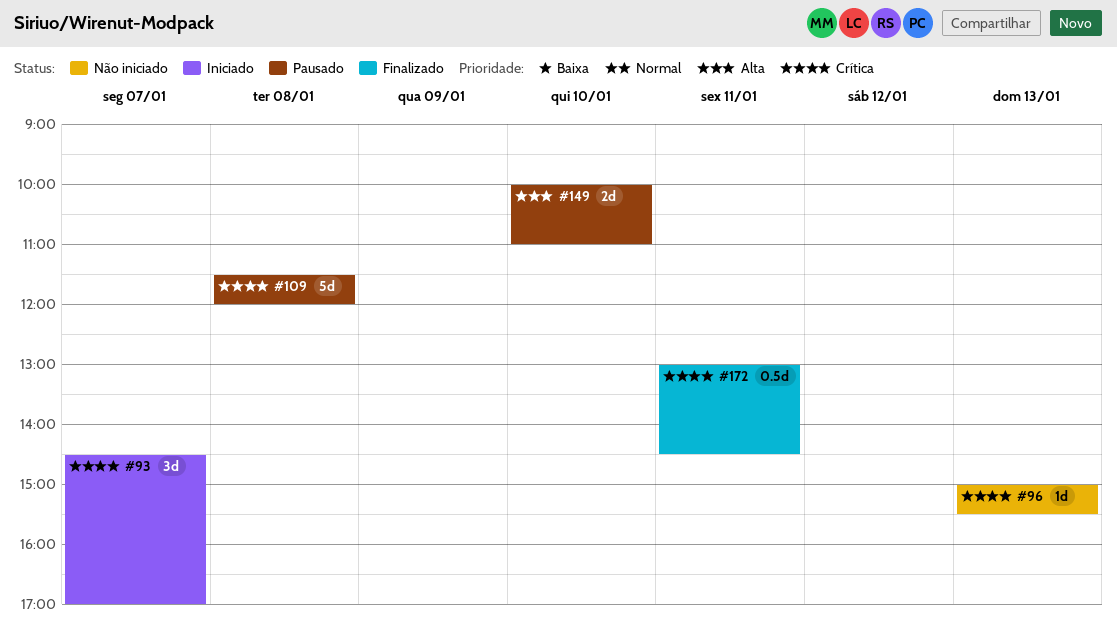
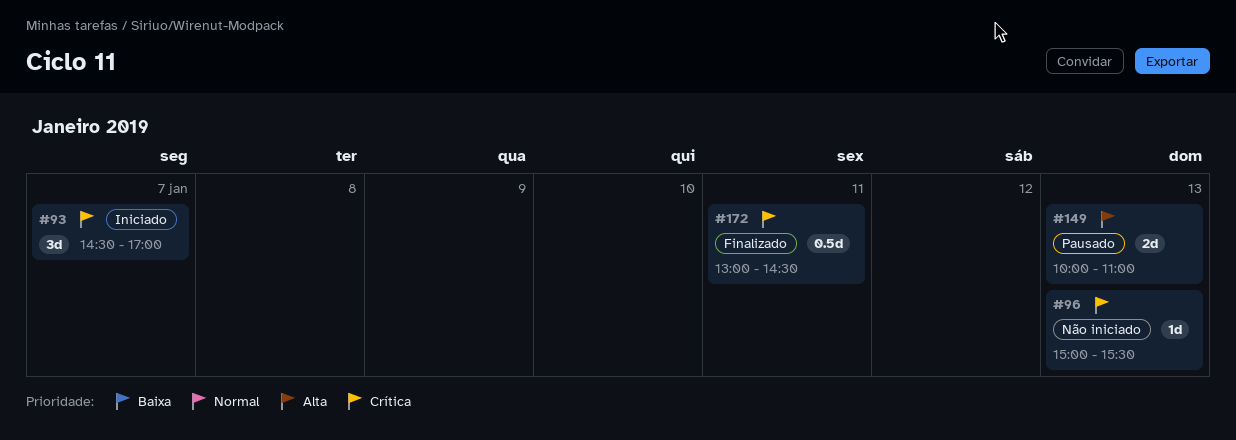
#109: present -> none
#149, day: Jan 10 -> Jan 13

